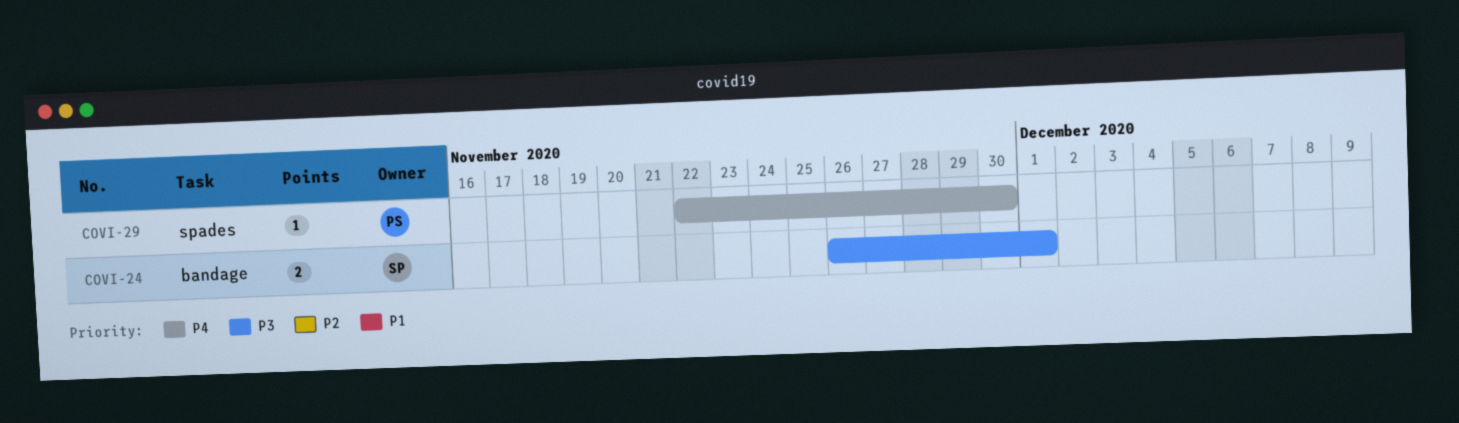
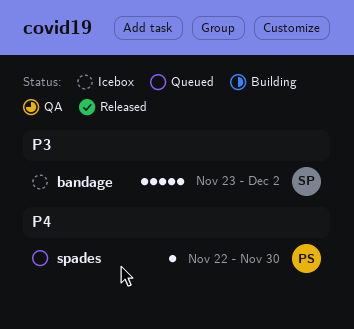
bandage, estimate: 2 -> 5
bandage, start: Nov 26 -> Nov 23
bandage, due: Dec 1 -> Dec 2

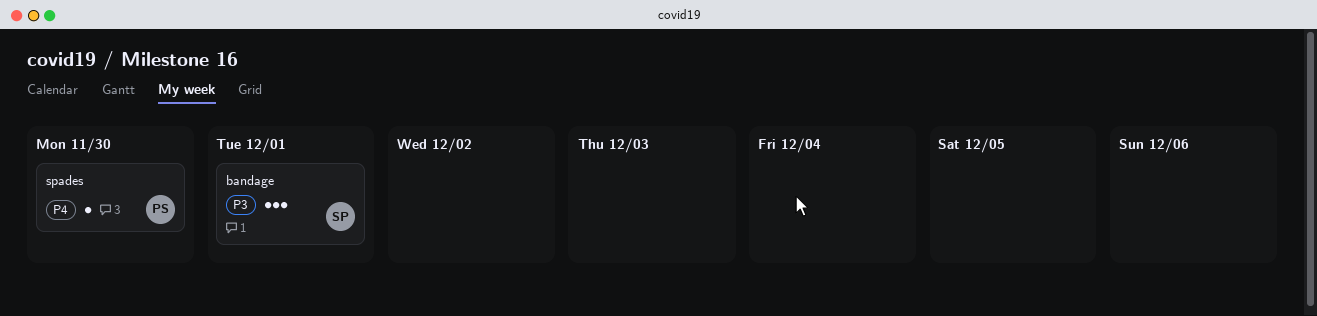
bandage, estimate: 5 -> 3
bandage, due: Dec 2 -> Dec 1

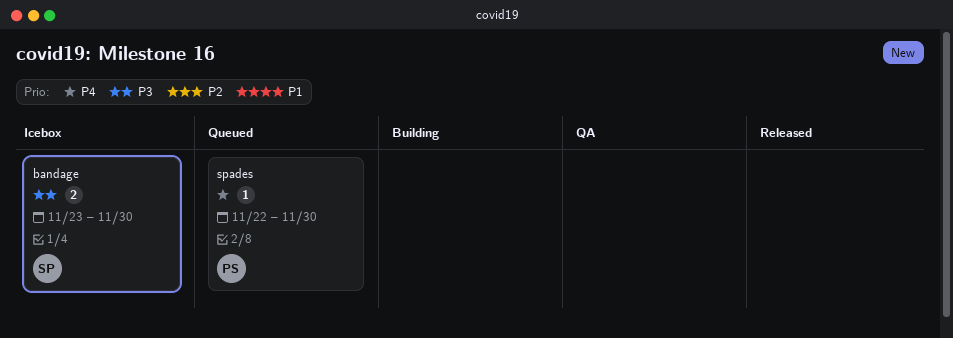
bandage, estimate: 3 -> 2
bandage, due: Dec 1 -> Nov 30

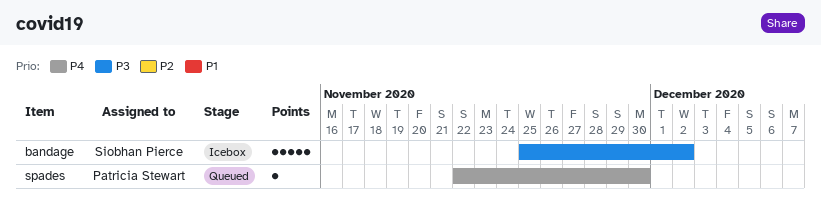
bandage, estimate: 2 -> 5
bandage, start: Nov 23 -> Nov 25
bandage, due: Nov 30 -> Dec 2

